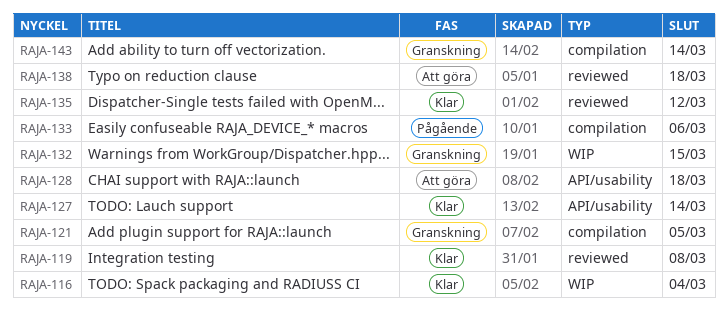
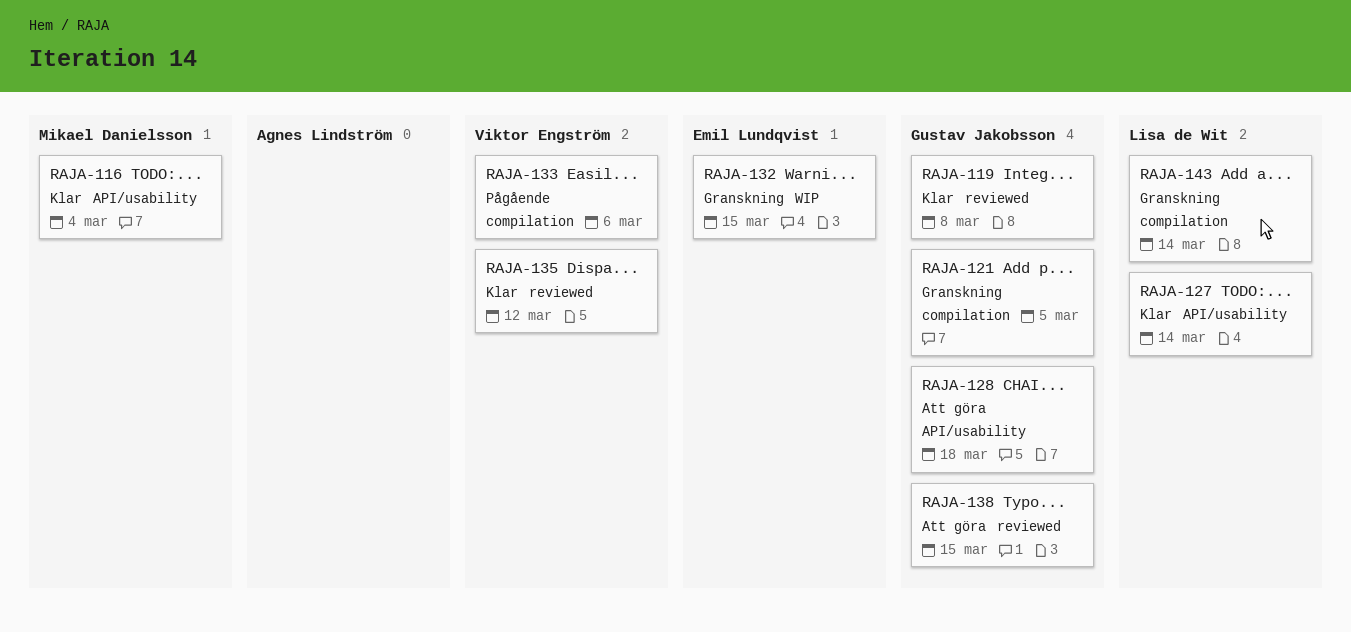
RAJA-116, label: WIP -> API/usability
RAJA-138, due: Mar 18 -> Mar 15

